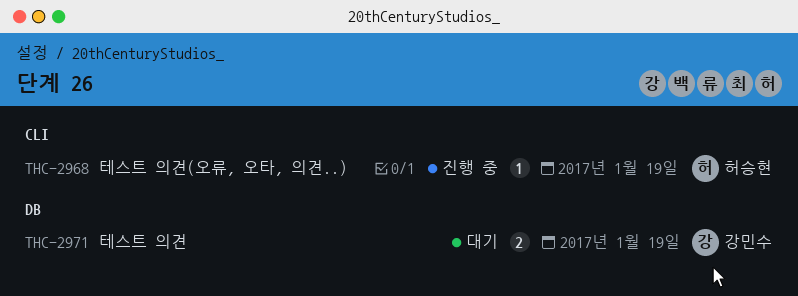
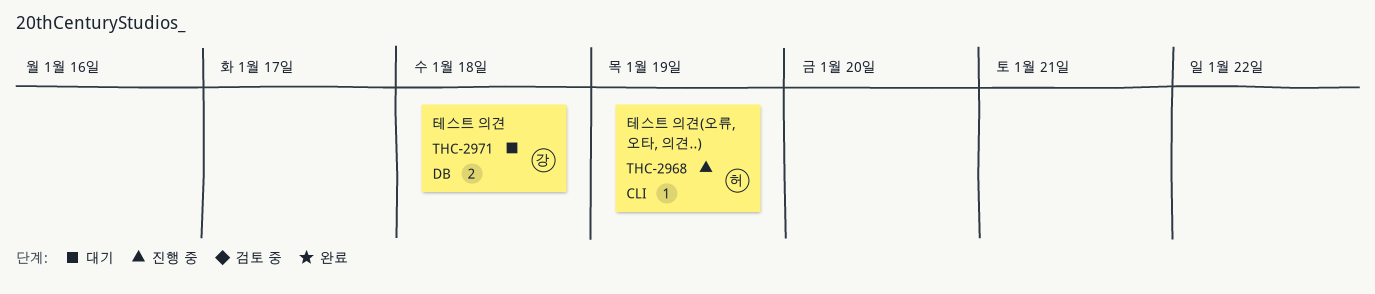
THC-2971, due: Jan 19 -> Jan 18

